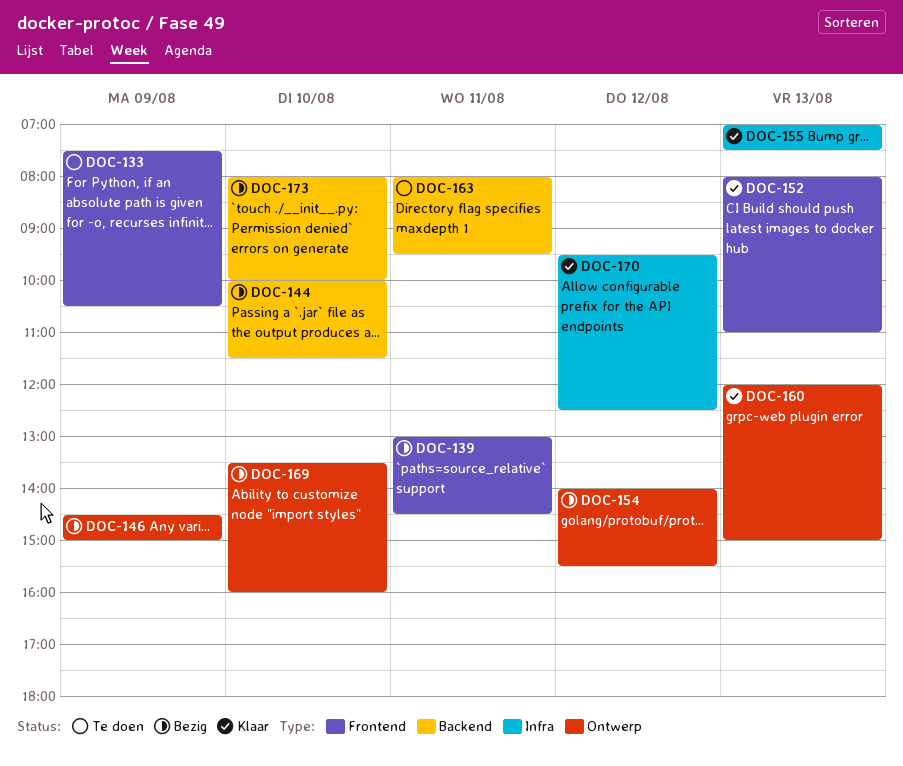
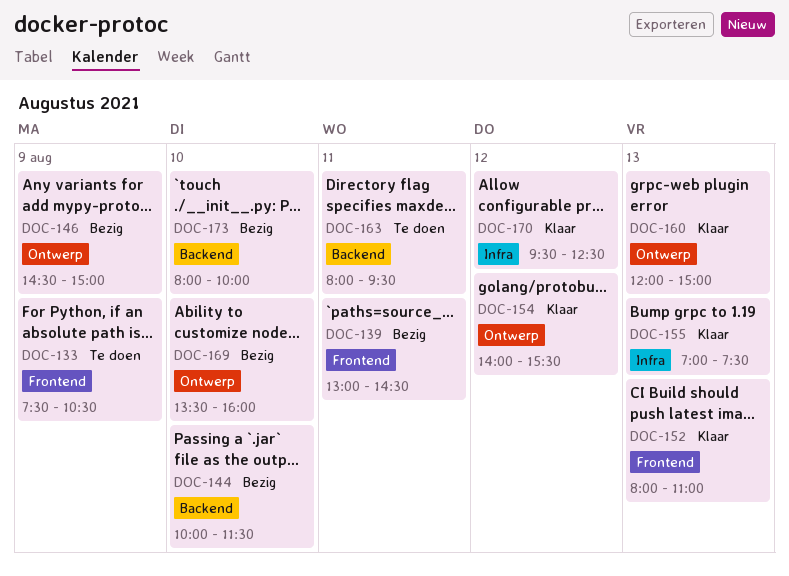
DOC-154, status: Bezig -> Klaar

